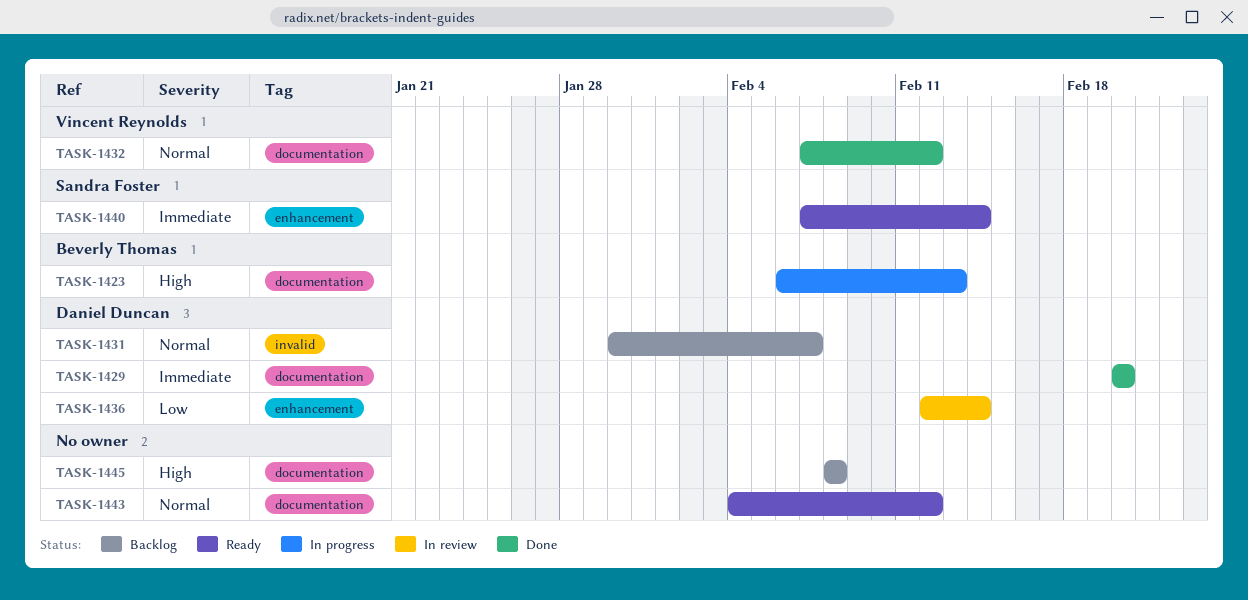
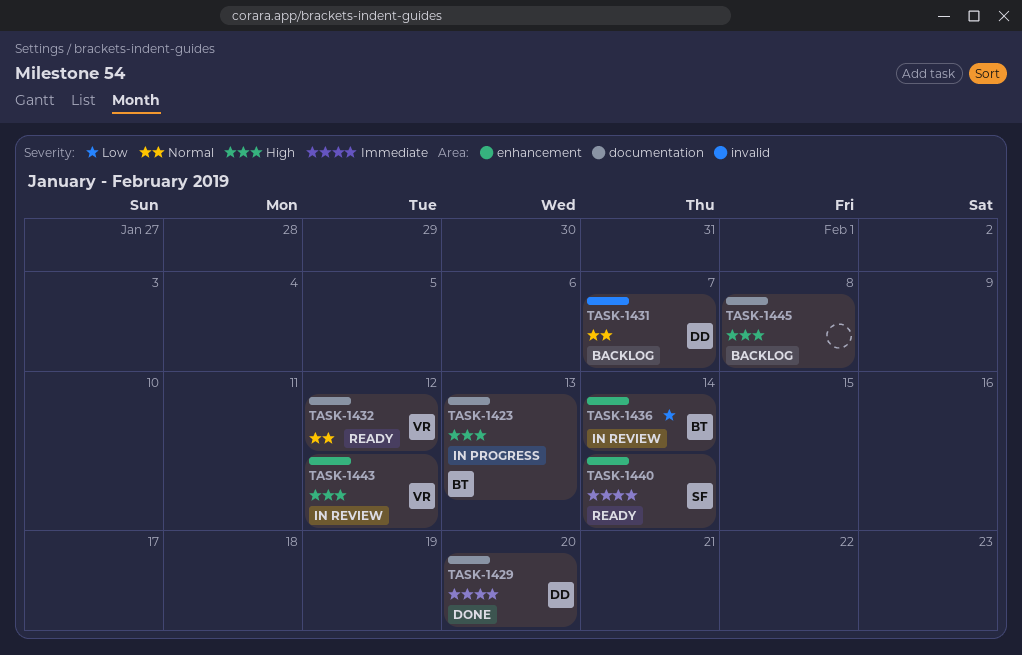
TASK-1432, status: Done -> Ready
TASK-1436, owner: Daniel Duncan -> Beverly Thomas
TASK-1443, status: Ready -> In review
TASK-1443, owner: none -> Vincent Reynolds
TASK-1443, priority: Normal -> High
TASK-1443, label: documentation -> enhancement

